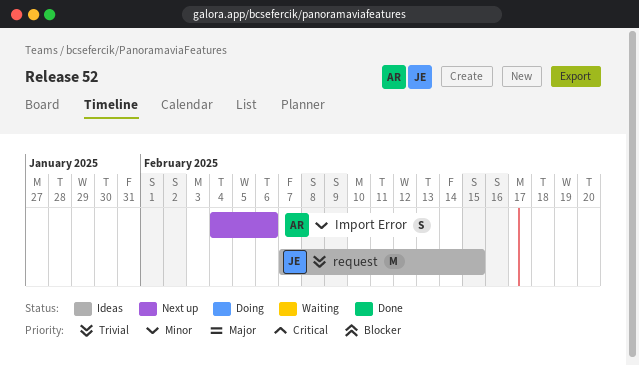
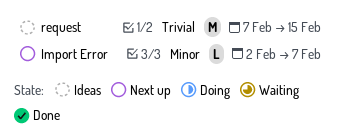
Import Error, estimate: S -> L
Import Error, start: Feb 4 -> Feb 2
Import Error, due: Feb 6 -> Feb 7

